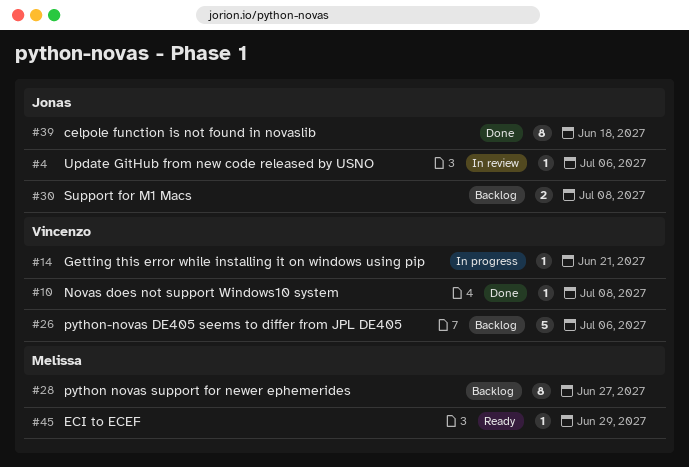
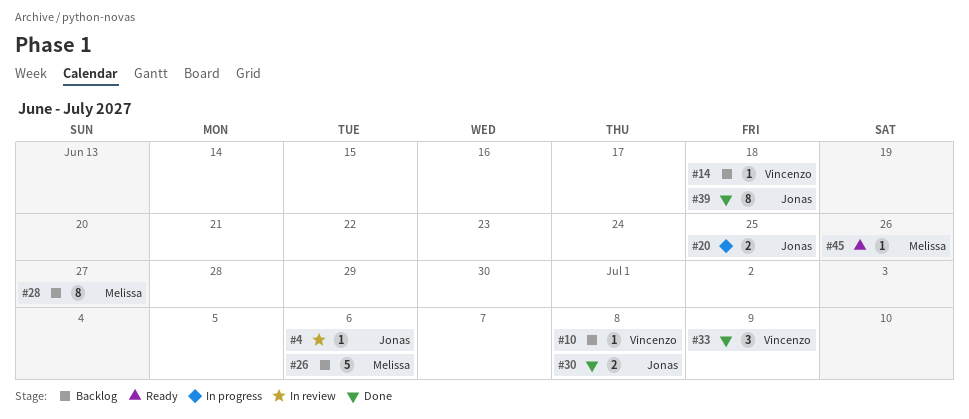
#10, status: Done -> Backlog
#14, status: In progress -> Backlog
#14, due: Jun 21 -> Jun 18
#20: none -> present
#26, owner: Vincenzo -> Melissa
#30, status: Backlog -> Done
#33: none -> present
#45, due: Jun 29 -> Jun 26

